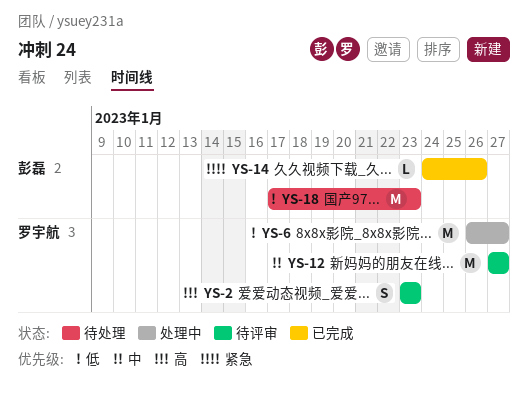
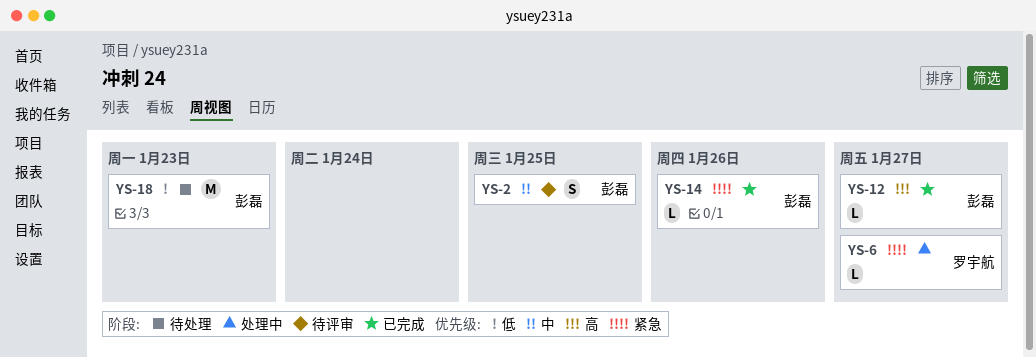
YS-2, owner: 罗宇航 -> 彭磊
YS-2, priority: 高 -> 中
YS-2, due: Jan 23 -> Jan 25
YS-6, priority: 低 -> 紧急
YS-6, estimate: M -> L
YS-12, status: 待评审 -> 已完成
YS-12, owner: 罗宇航 -> 彭磊
YS-12, priority: 中 -> 高
YS-12, estimate: M -> L

